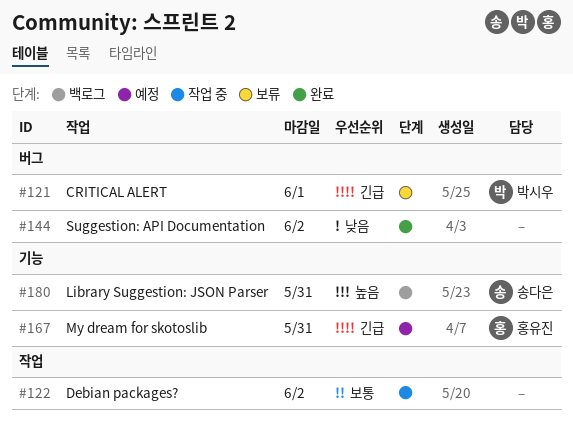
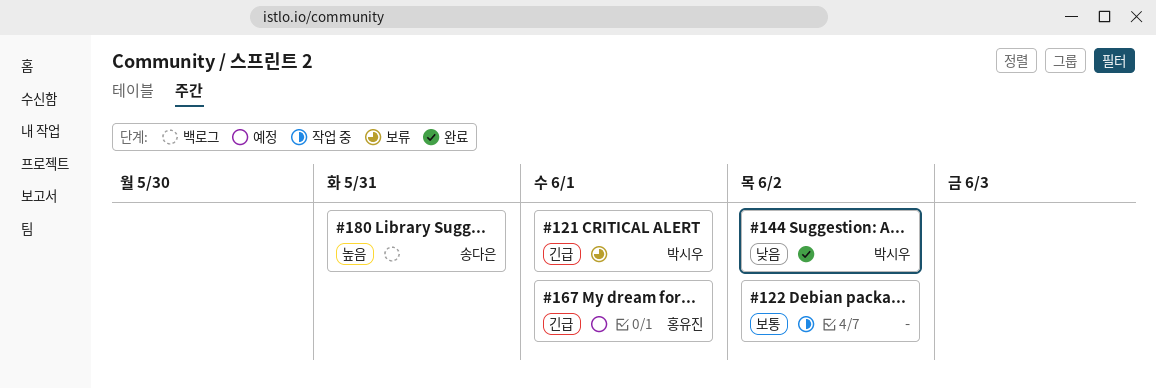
#144, owner: none -> 박시우
#167, due: May 31 -> Jun 1

